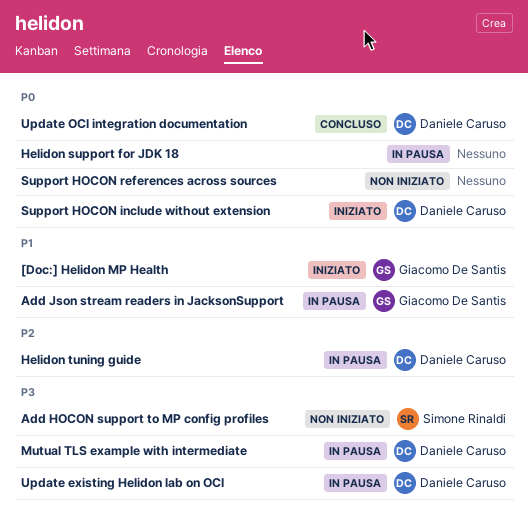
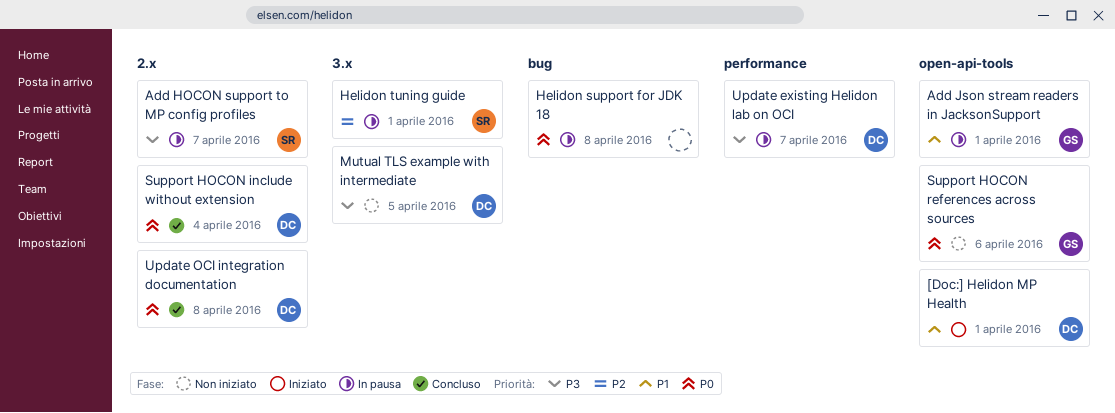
[Doc:] Helidon MP Health, owner: Giacomo De Santis -> Daniele Caruso
Add HOCON support to MP config profiles, status: Non iniziato -> In pausa
Helidon tuning guide, owner: Daniele Caruso -> Simone Rinaldi
Mutual TLS example with intermediate, status: In pausa -> Non iniziato
Support HOCON include without extension, status: Iniziato -> Concluso
Support HOCON references across sources, owner: none -> Giacomo De Santis

